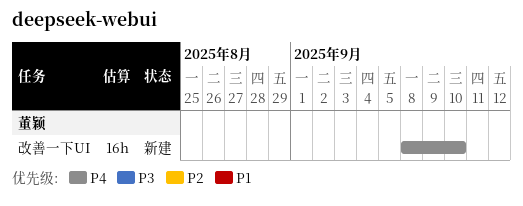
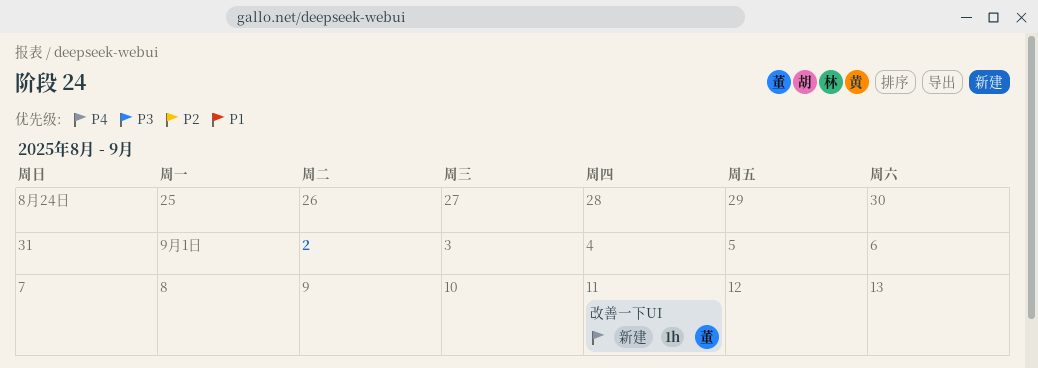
改善一下UI, estimate: 16h -> 1h
改善一下UI, due: Sep 10 -> Sep 11

